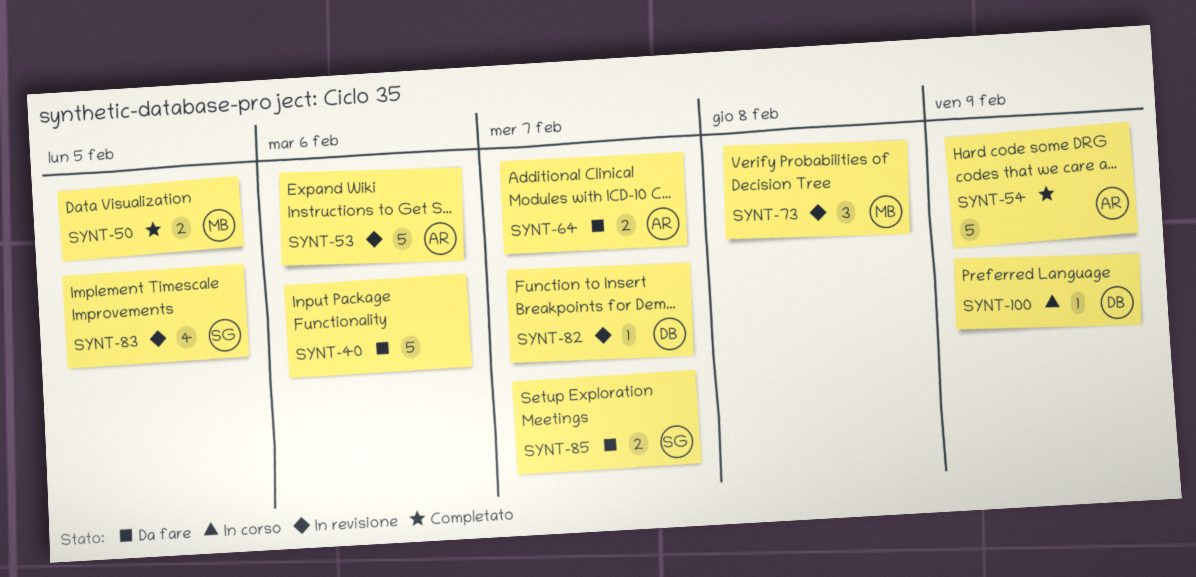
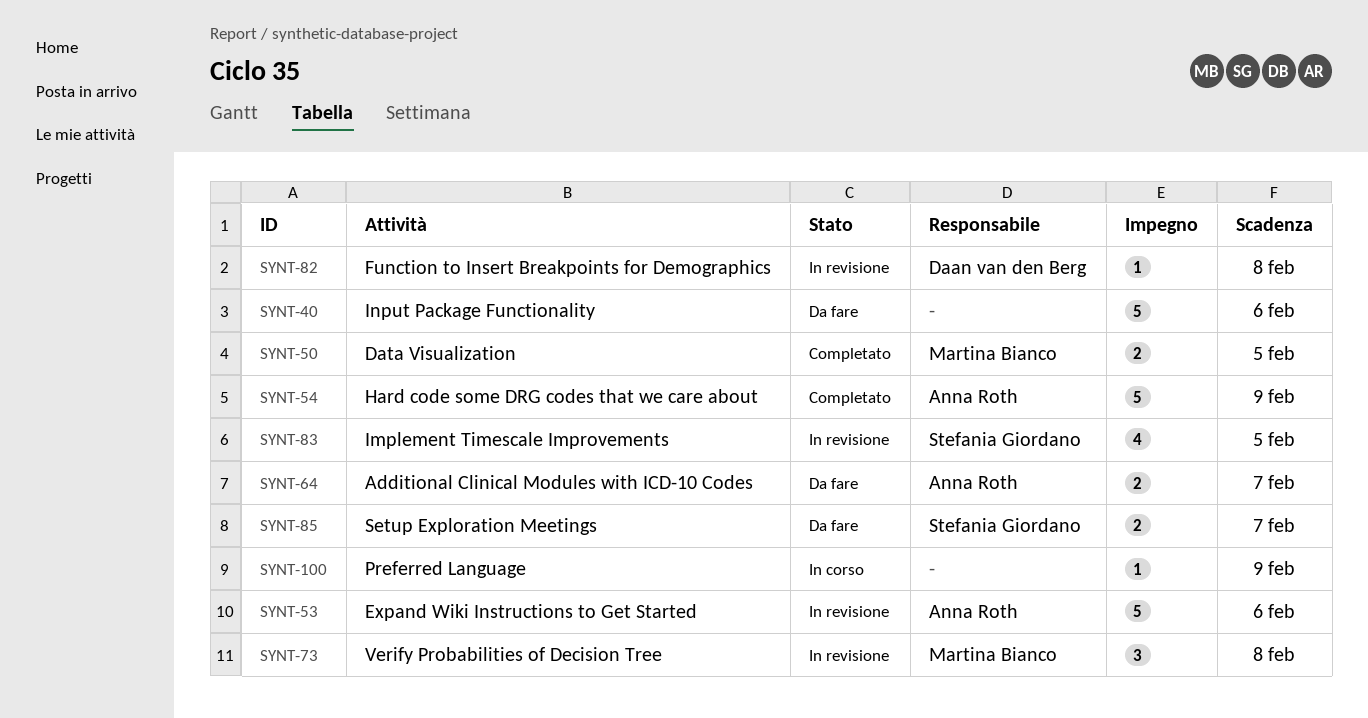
SYNT-82, due: Feb 7 -> Feb 8
SYNT-100, owner: Daan van den Berg -> none

